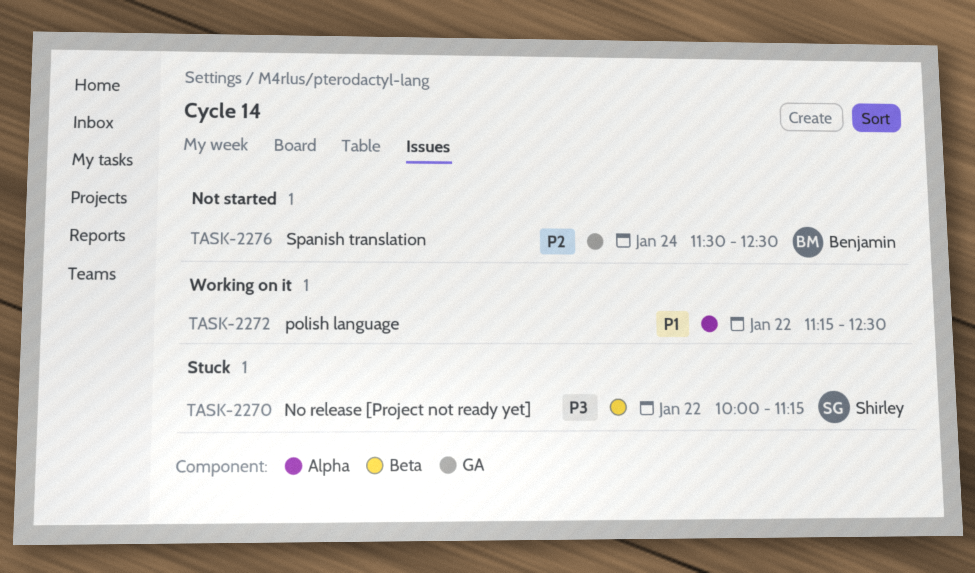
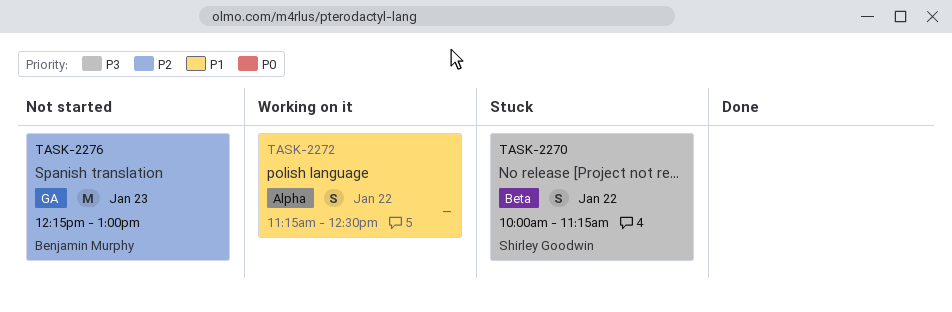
TASK-2276, day: Jan 24 -> Jan 23
TASK-2276, begins: 11:30 -> 12:15
TASK-2276, ends: 12:30 -> 13:00

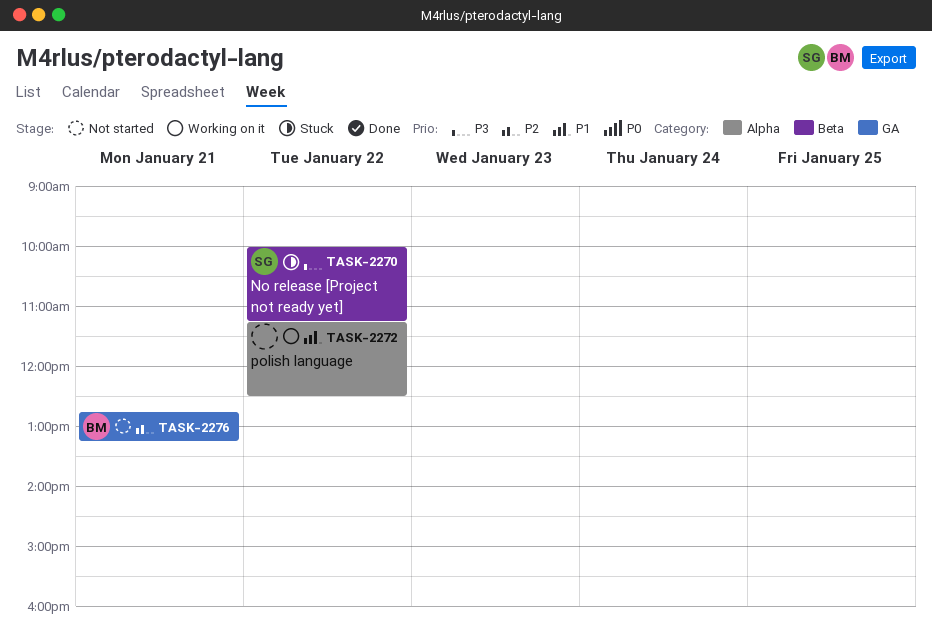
TASK-2276, day: Jan 23 -> Jan 21
TASK-2276, begins: 12:15 -> 12:45
TASK-2276, ends: 13:00 -> 13:15

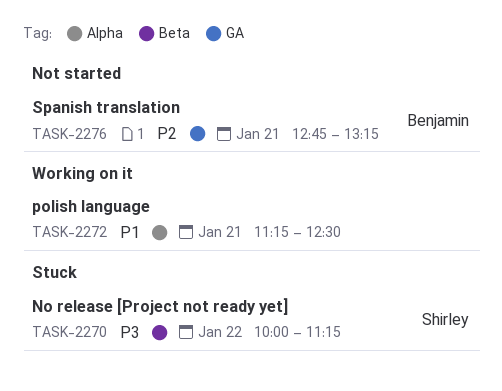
TASK-2272, day: Jan 22 -> Jan 21

